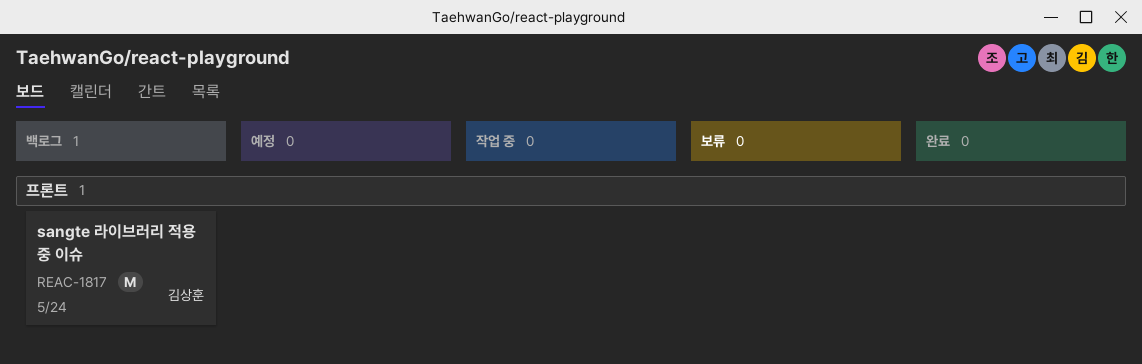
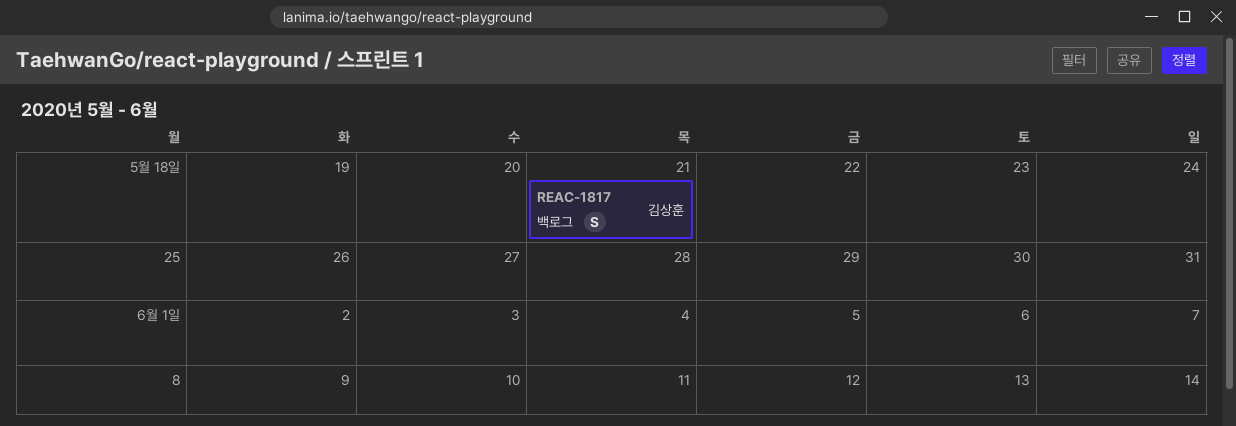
REAC-1817, estimate: M -> S
REAC-1817, due: May 24 -> May 21

